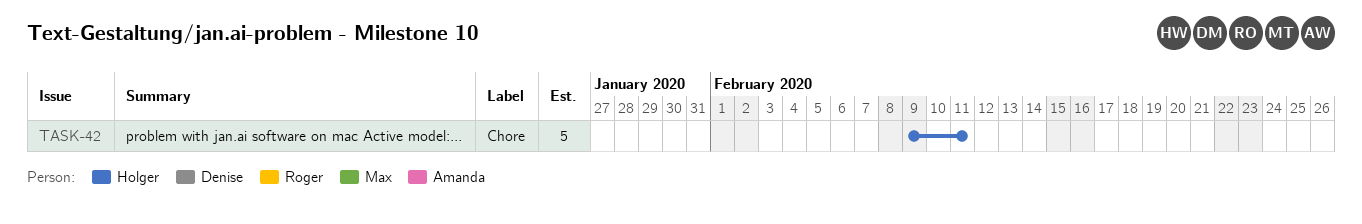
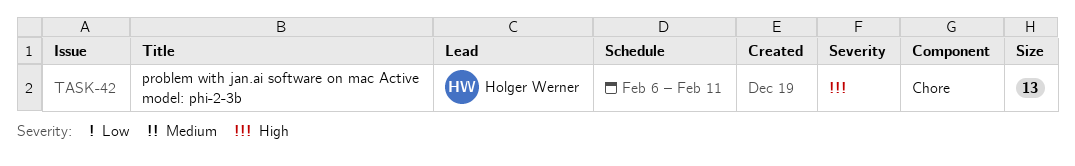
TASK-42, estimate: 5 -> 13
TASK-42, start: Feb 9 -> Feb 6

